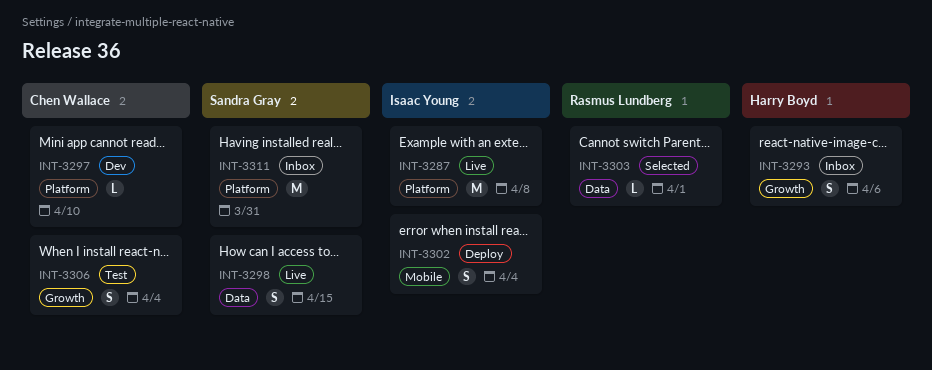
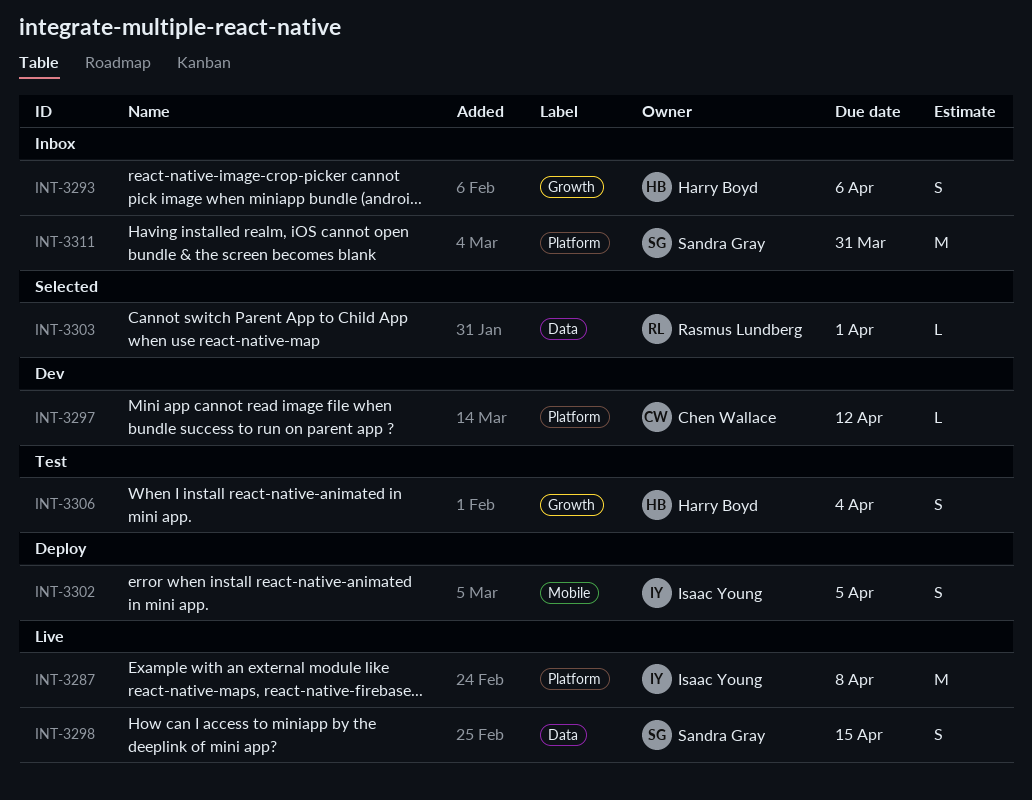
INT-3297, due: Apr 10 -> Apr 12
INT-3302, due: Apr 4 -> Apr 5
INT-3306, owner: Chen Wallace -> Harry Boyd

